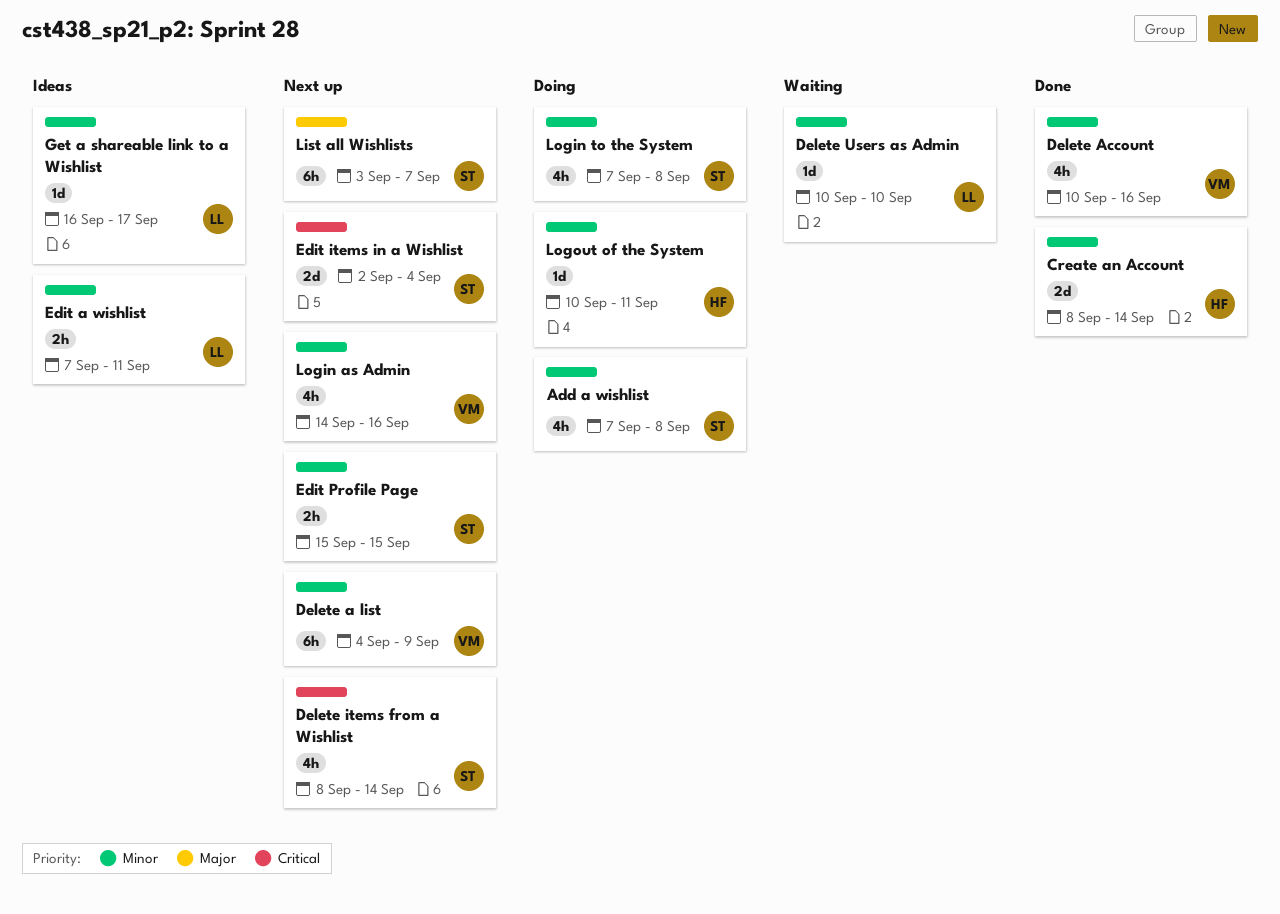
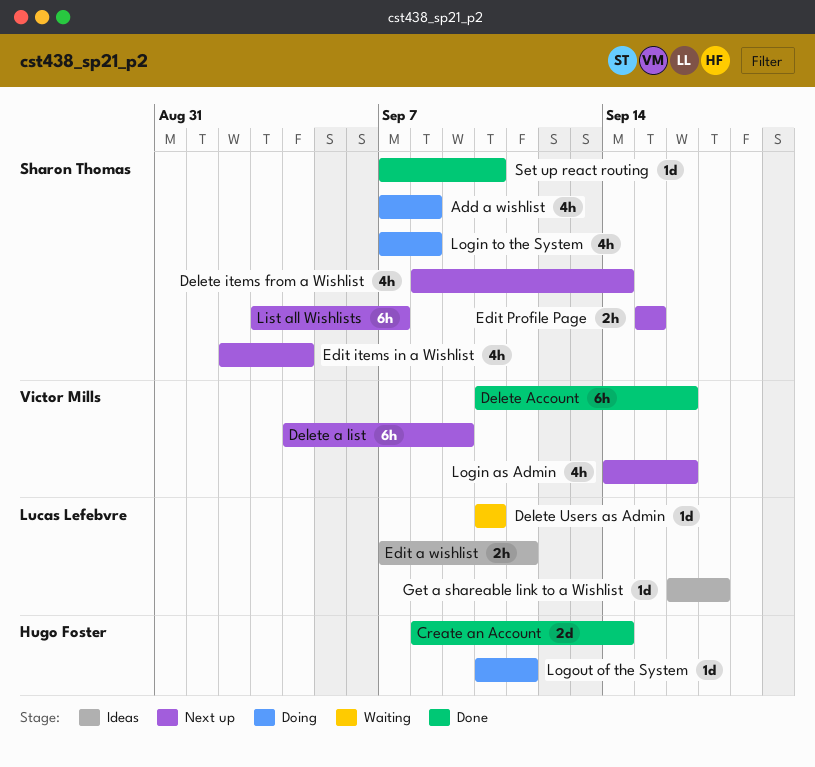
Delete Account, estimate: 4h -> 6h
Edit items in a Wishlist, estimate: 2d -> 4h
Set up react routing: none -> present

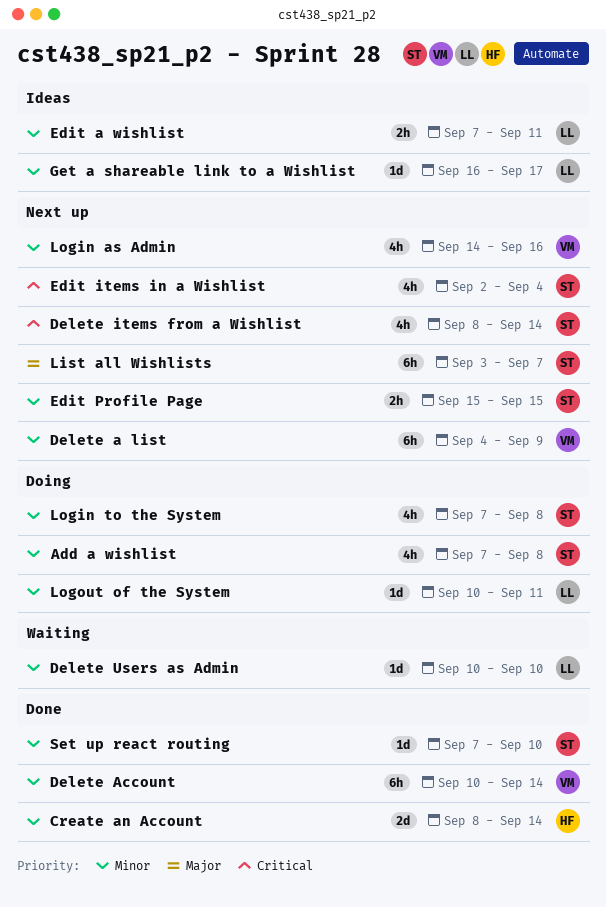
Delete Account, due: Sep 16 -> Sep 14
Logout of the System, owner: Hugo Foster -> Lucas Lefebvre

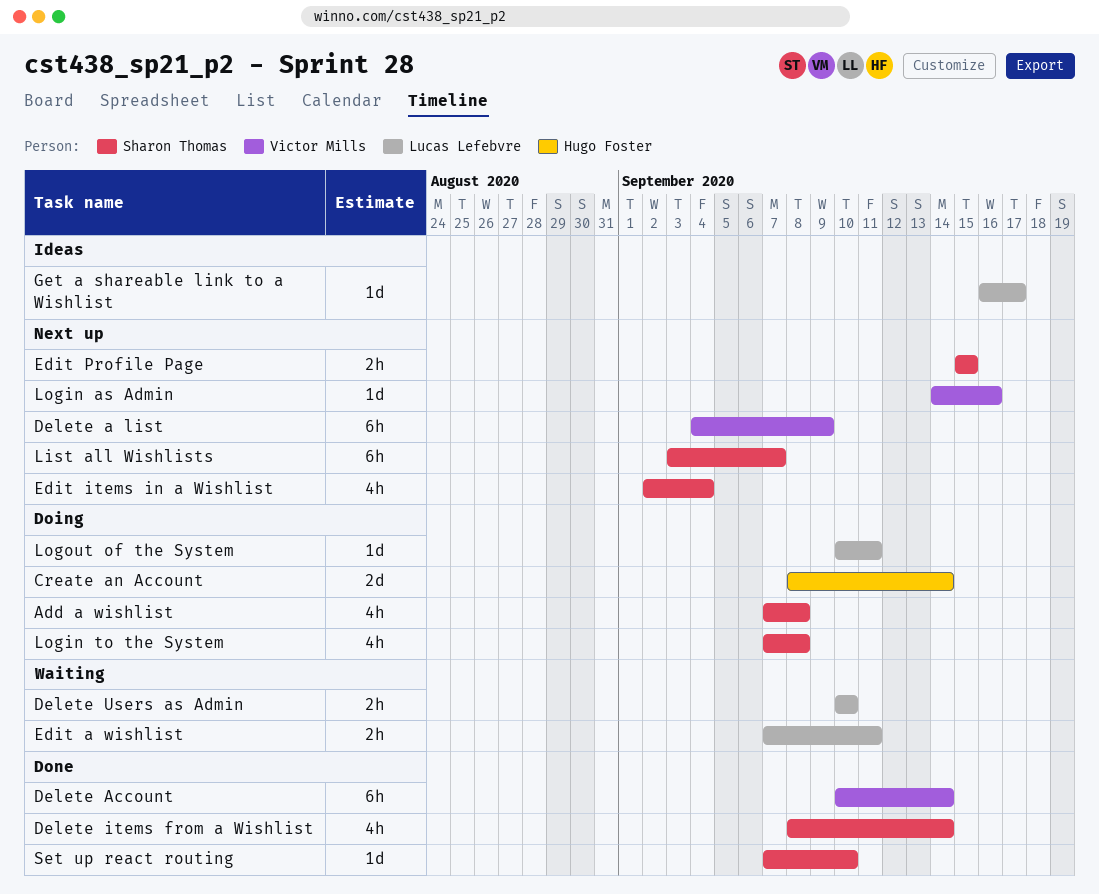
Create an Account, status: Done -> Doing
Delete items from a Wishlist, status: Next up -> Done
Delete Users as Admin, estimate: 1d -> 2h
Edit a wishlist, status: Ideas -> Waiting
Login as Admin, estimate: 4h -> 1d

